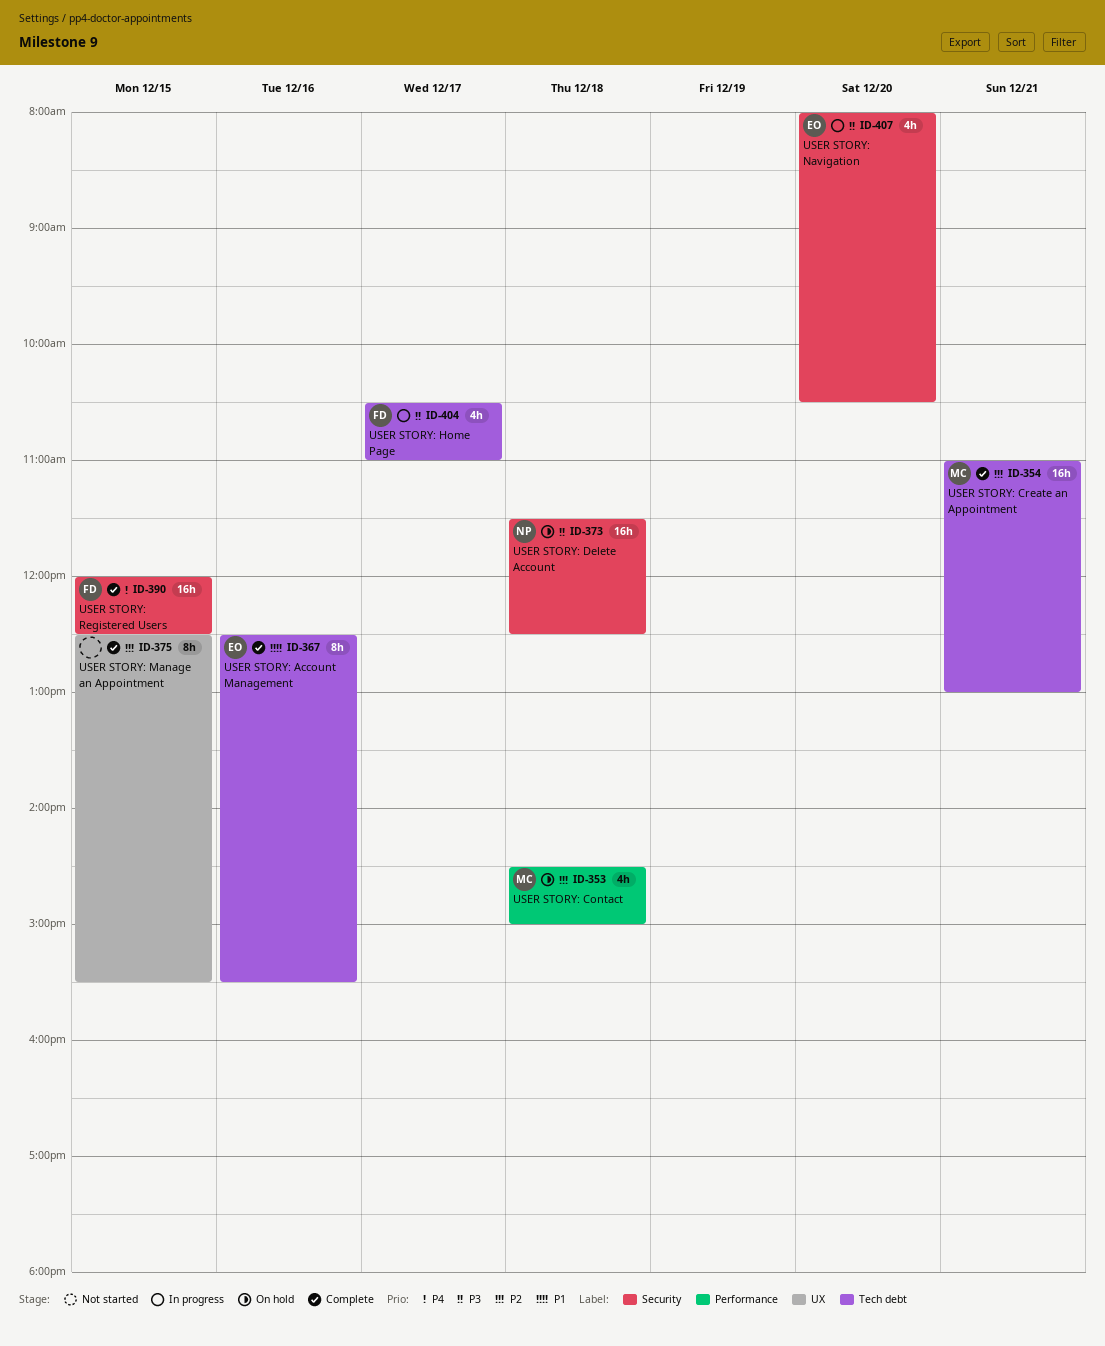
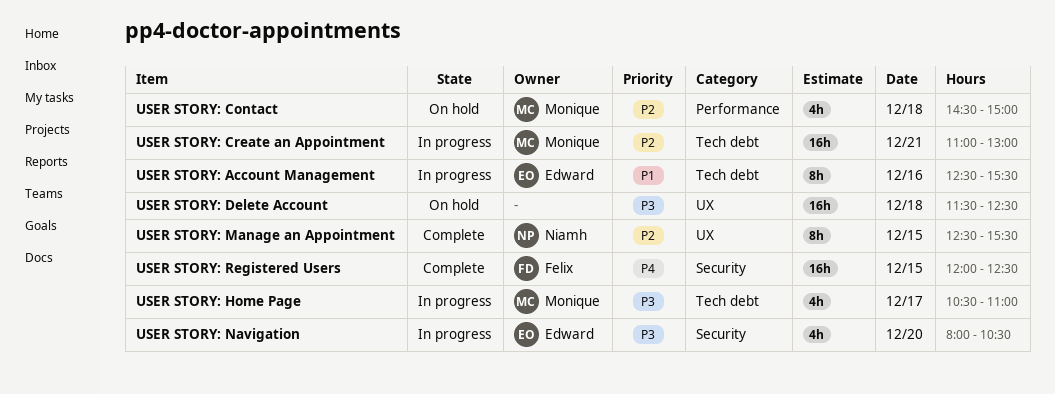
USER STORY: Account Management, status: Complete -> In progress
USER STORY: Create an Appointment, status: Complete -> In progress
USER STORY: Delete Account, owner: Niamh -> none
USER STORY: Delete Account, label: Security -> UX
USER STORY: Home Page, owner: Felix -> Monique
USER STORY: Manage an Appointment, owner: none -> Niamh

